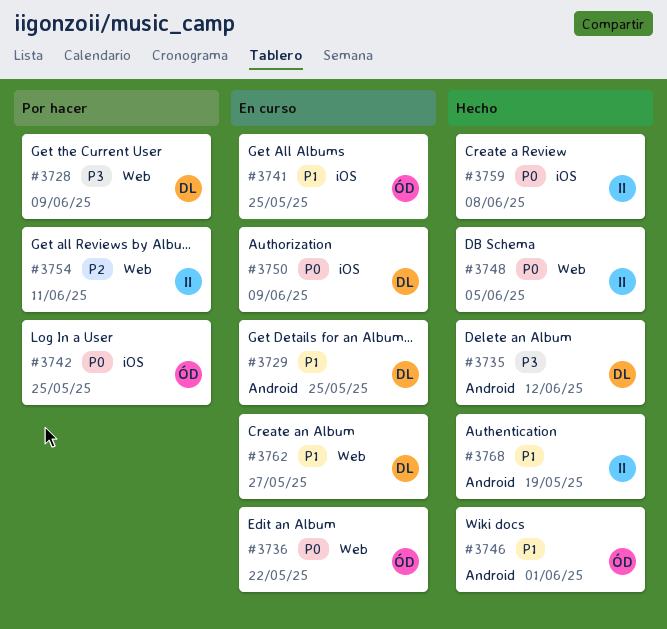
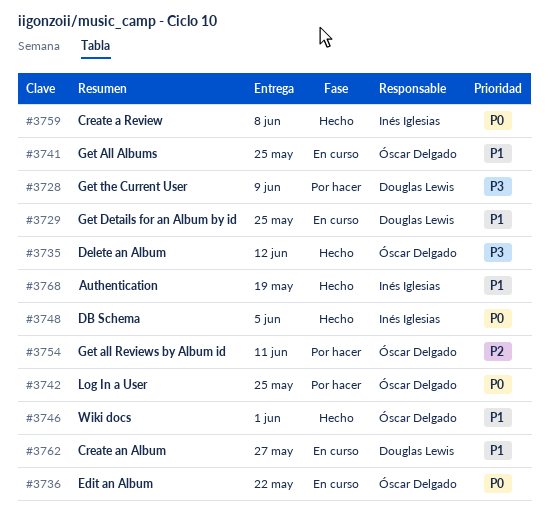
#3735, owner: Douglas Lewis -> Óscar Delgado
#3750: present -> none
#3754, owner: Inés Iglesias -> Óscar Delgado

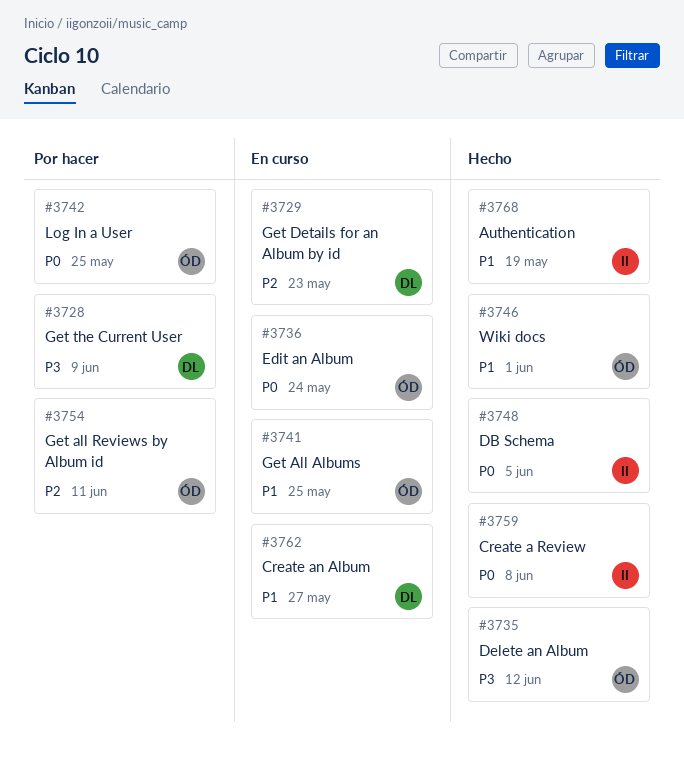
#3729, priority: P1 -> P2
#3729, due: May 25 -> May 23
#3736, due: May 22 -> May 24

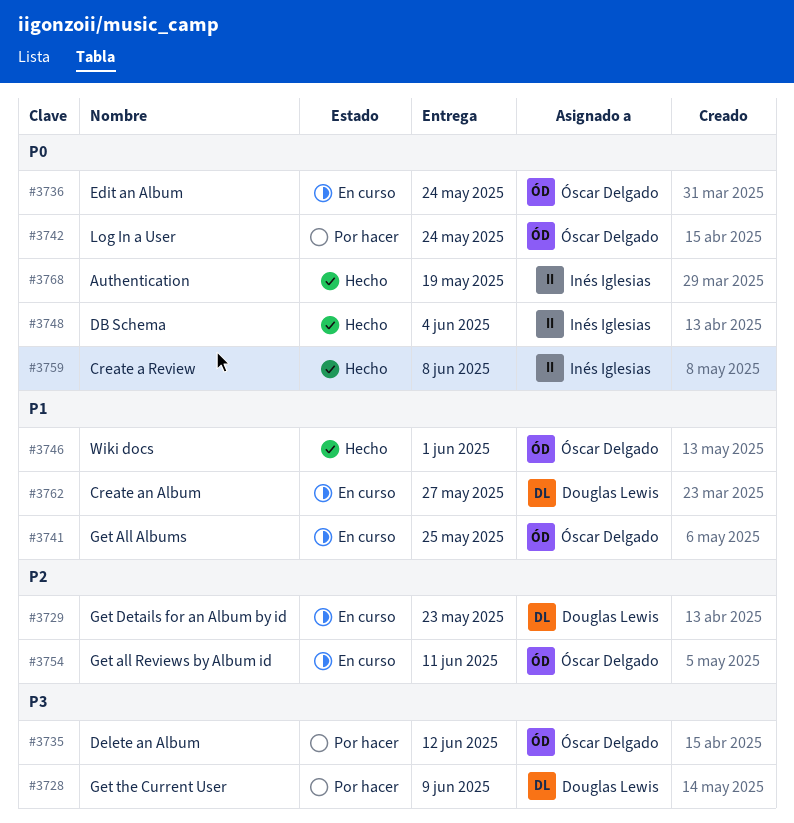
#3735, status: Hecho -> Por hacer
#3742, due: May 25 -> May 24
#3748, due: Jun 5 -> Jun 4
#3754, status: Por hacer -> En curso
#3768, priority: P1 -> P0

